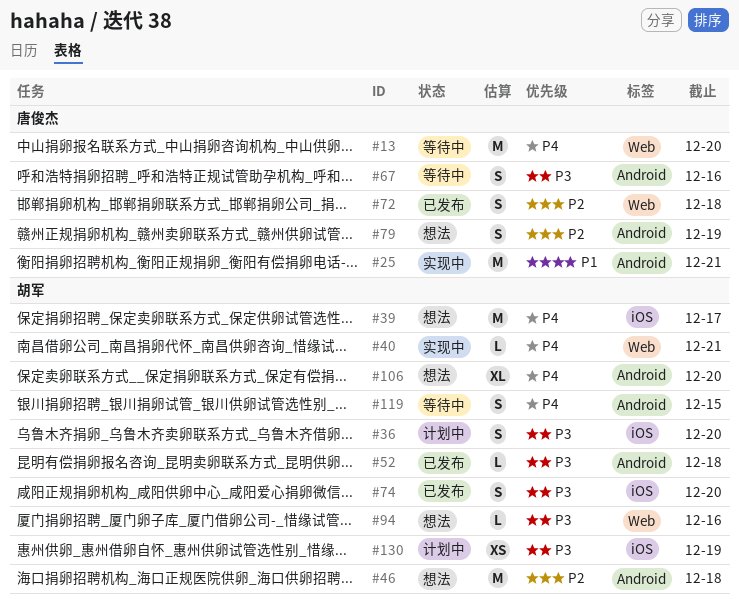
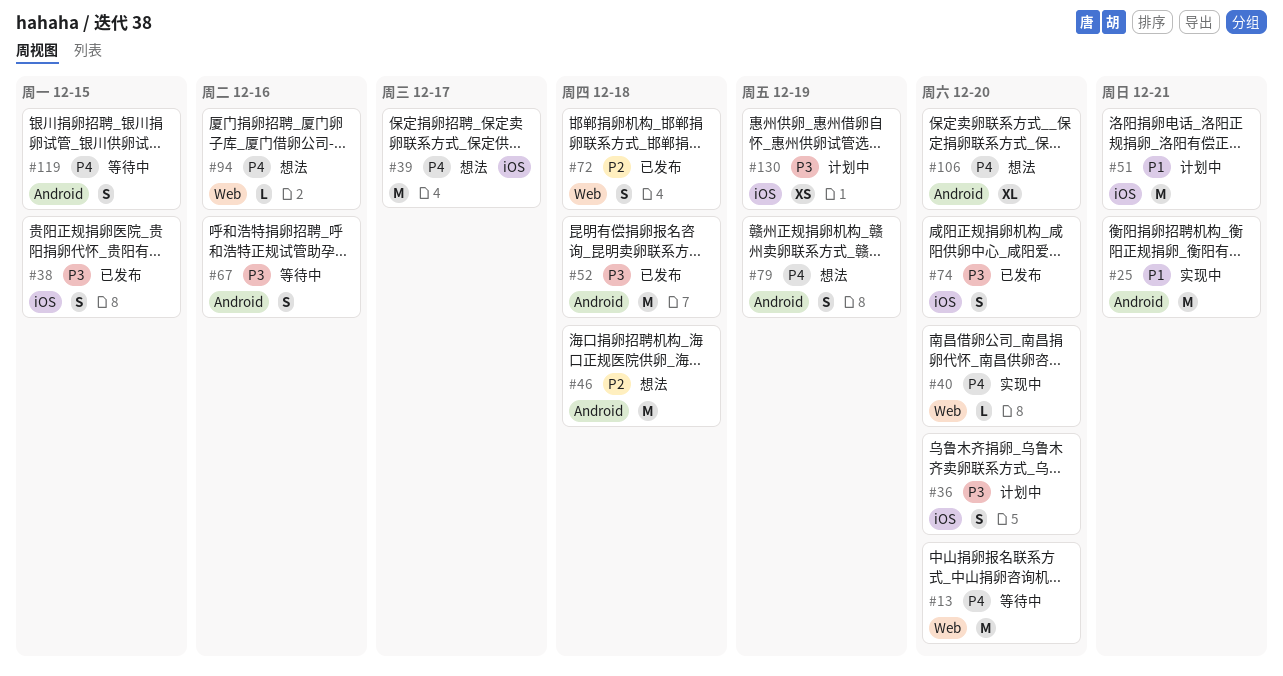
#38: none -> present
#40, due: Dec 21 -> Dec 20
#51: none -> present
#52, estimate: L -> M
#79, priority: P2 -> P4
#94, priority: P3 -> P4

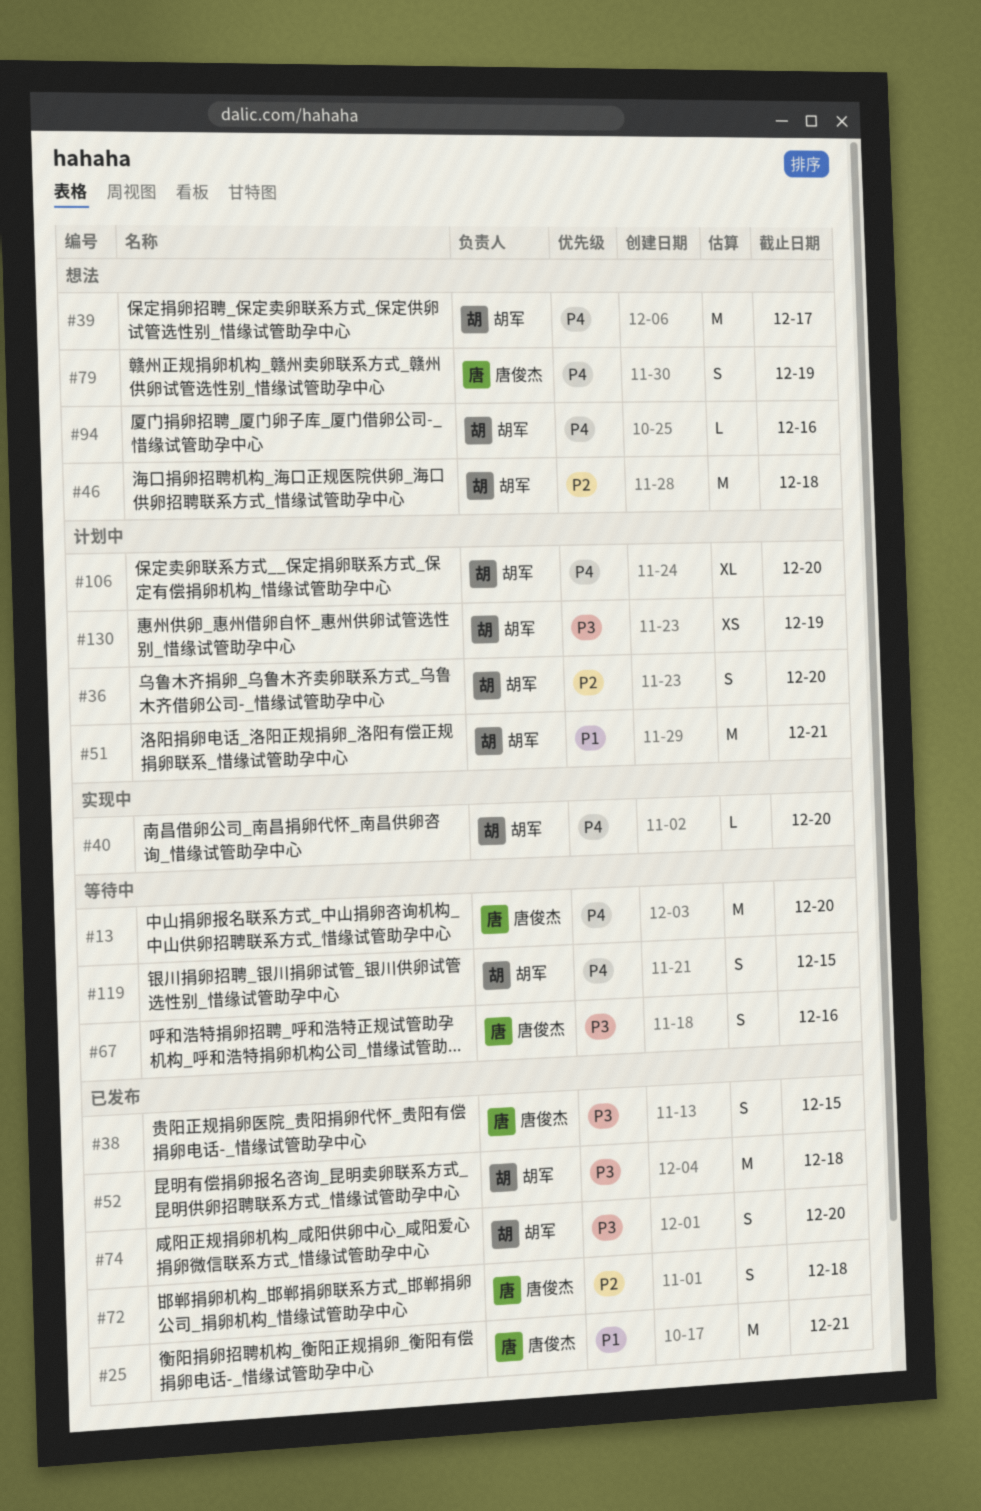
#25, status: 实现中 -> 已发布
#36, priority: P3 -> P2
#106, status: 想法 -> 计划中

